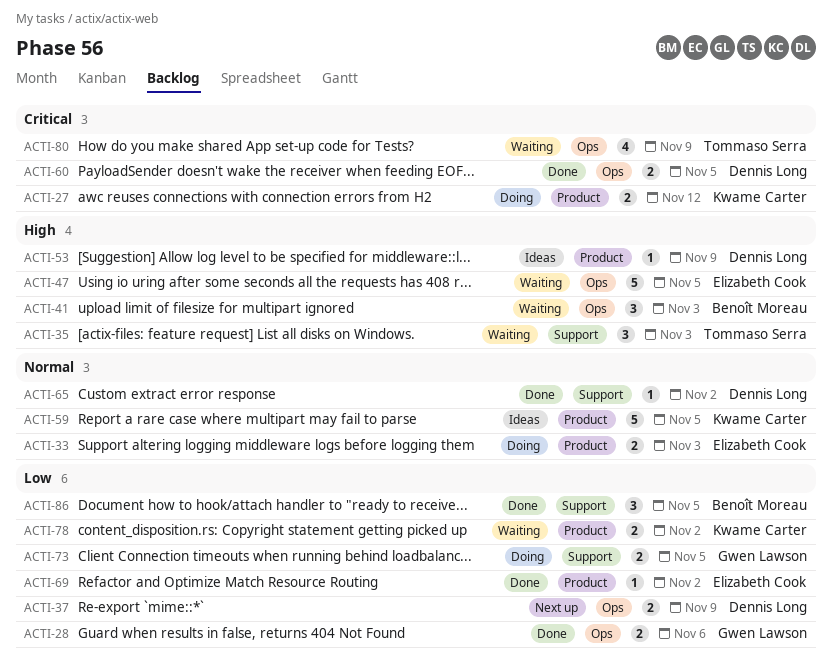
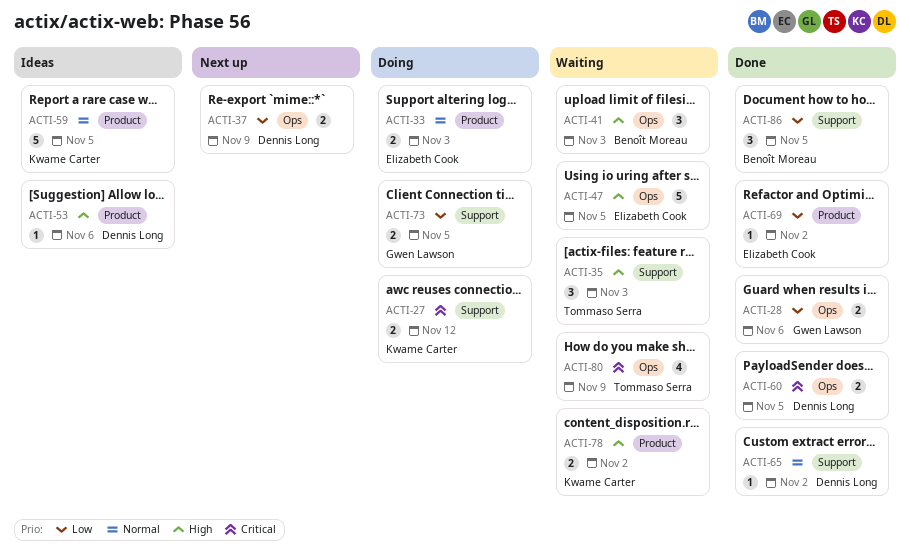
ACTI-27, label: Product -> Support
ACTI-53, due: Nov 9 -> Nov 6
ACTI-78, priority: Low -> High

